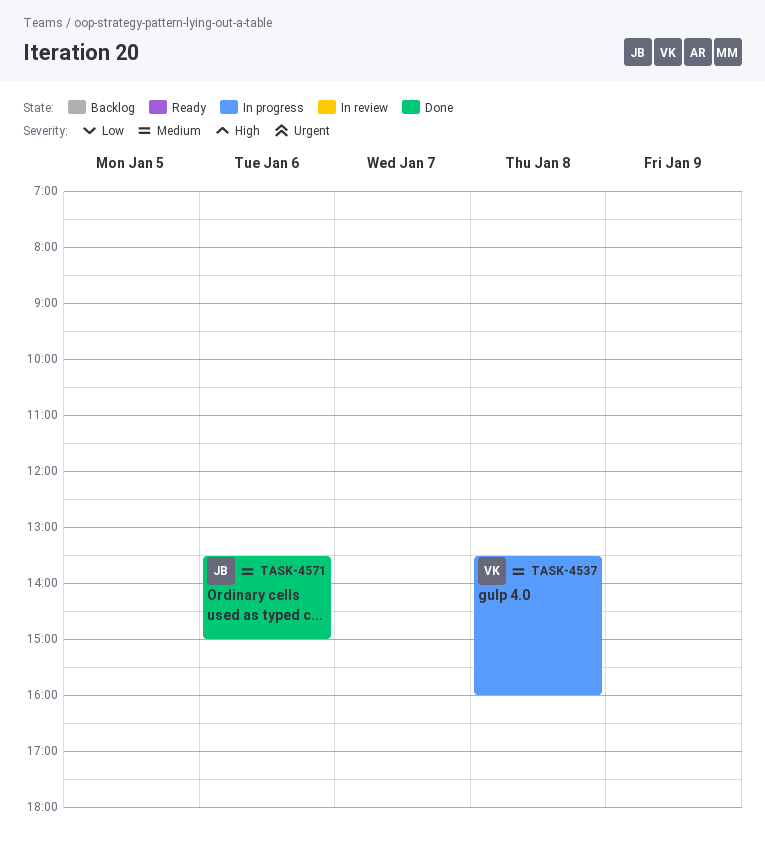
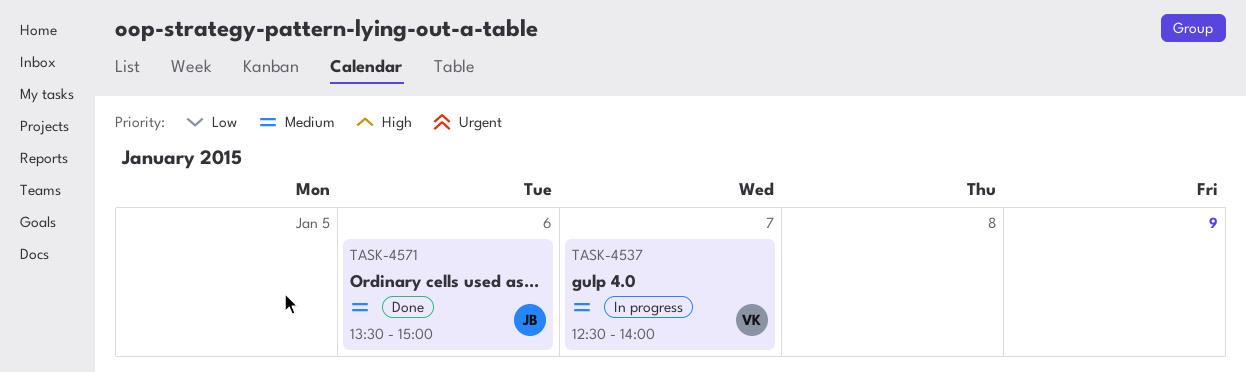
TASK-4537, day: Jan 8 -> Jan 7
TASK-4537, begins: 13:30 -> 12:30
TASK-4537, ends: 16:00 -> 14:00

